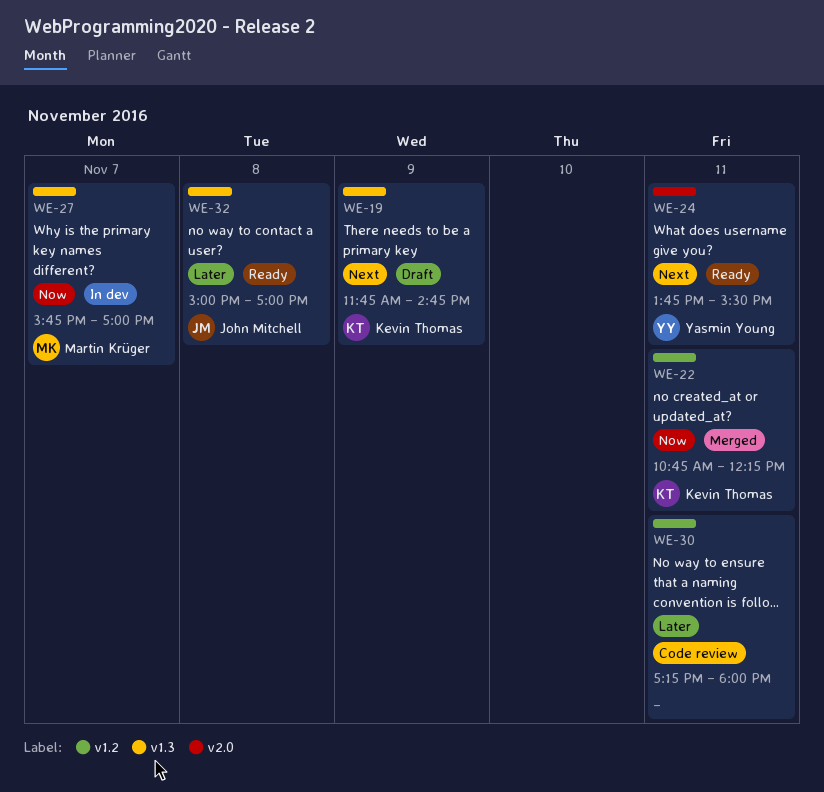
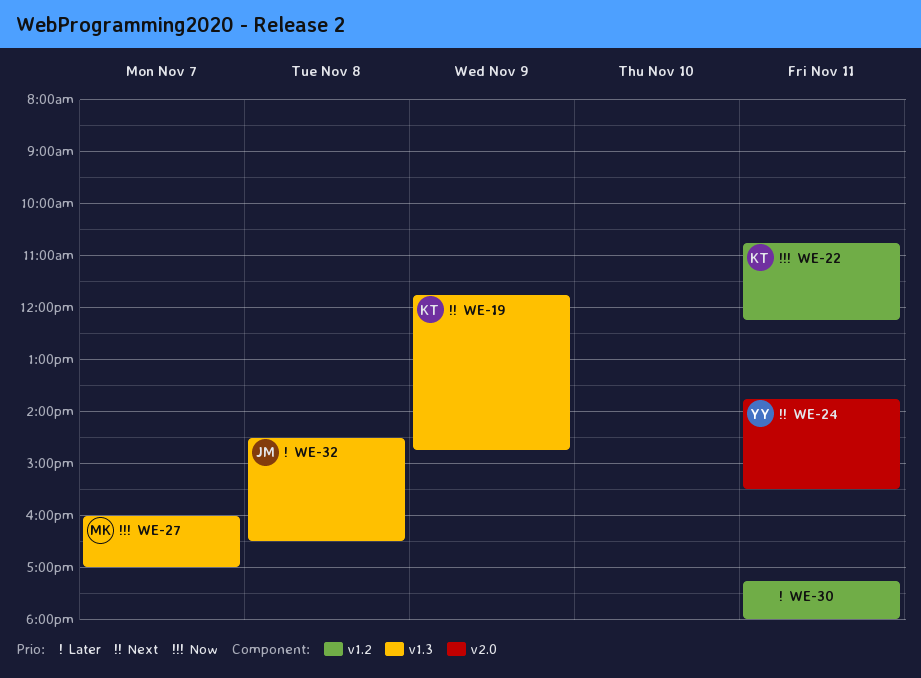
WE-27, begins: 15:45 -> 16:00
WE-32, begins: 15:00 -> 14:30
WE-32, ends: 17:00 -> 16:30

